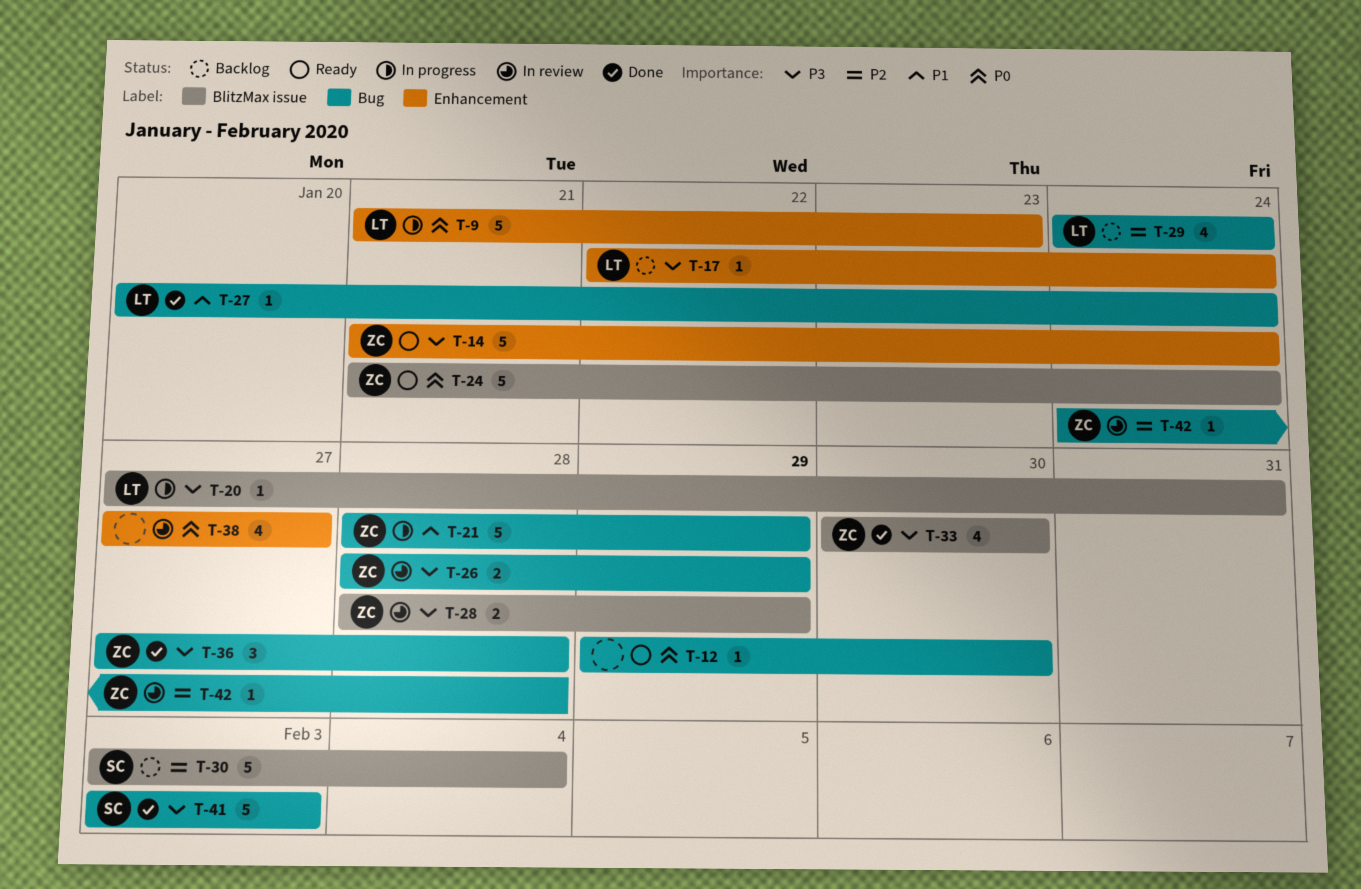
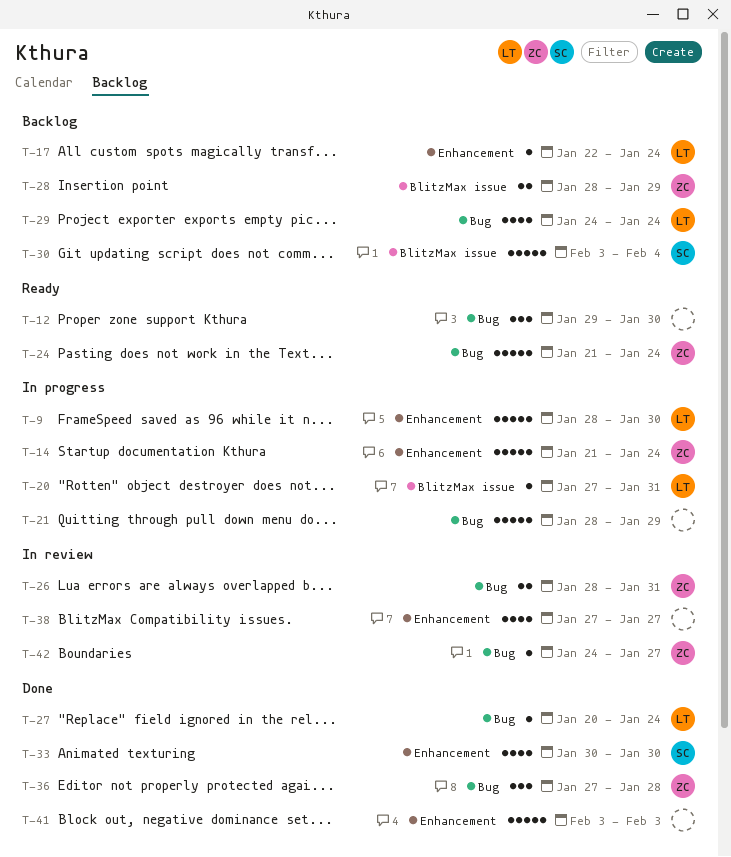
T-9, start: Jan 21 -> Jan 28
T-9, due: Jan 23 -> Jan 30
T-12, estimate: 1 -> 3
T-14, status: Ready -> In progress
T-21, owner: ZC -> none
T-24, label: BlitzMax issue -> Bug
T-26, due: Jan 29 -> Jan 31
T-28, status: In review -> Backlog
T-33, owner: ZC -> SC
T-33, label: BlitzMax issue -> Enhancement
T-41, owner: SC -> none
T-41, label: Bug -> Enhancement
T-42, due: Jan 28 -> Jan 27

